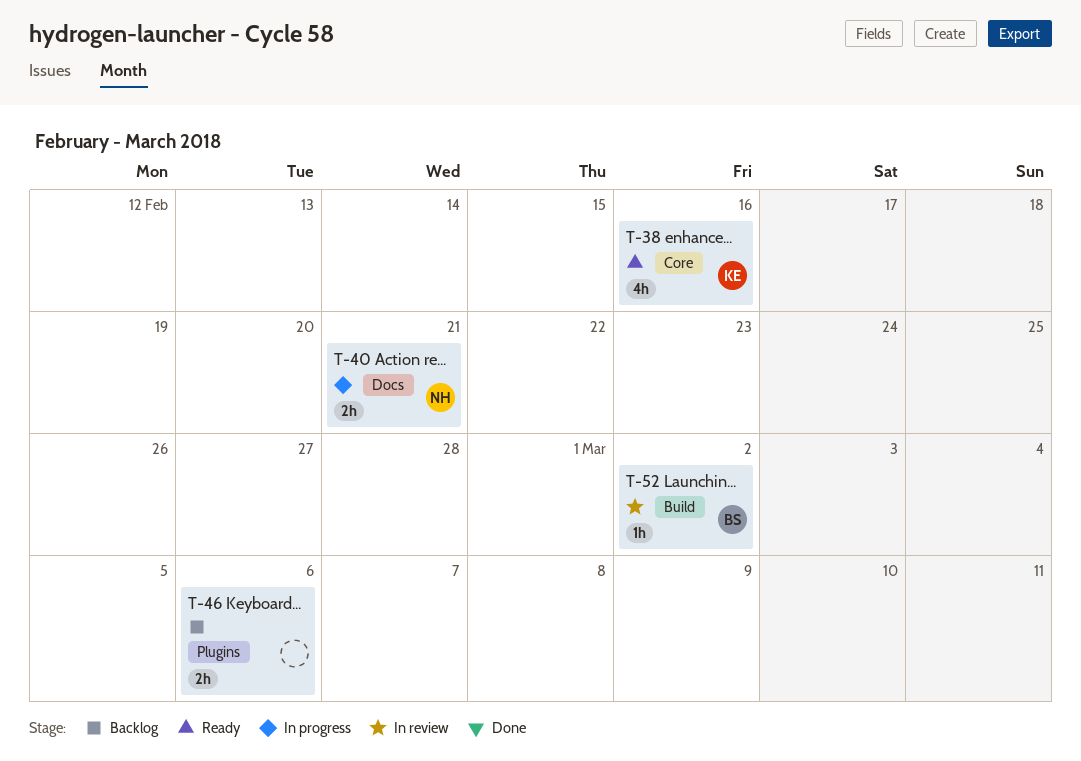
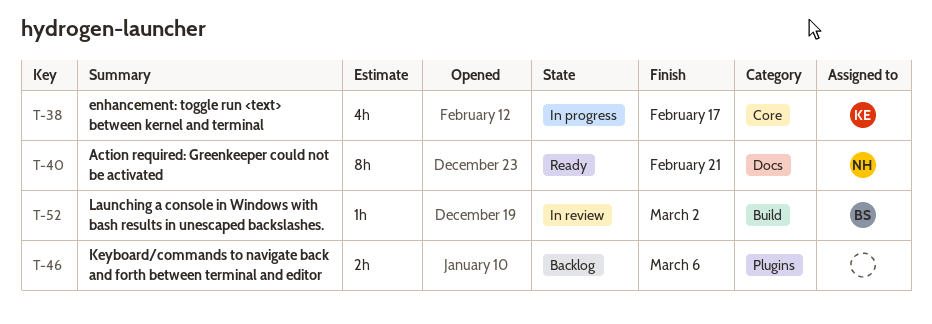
T-38, status: Ready -> In progress
T-38, due: Feb 16 -> Feb 17
T-40, status: In progress -> Ready
T-40, estimate: 2h -> 8h

